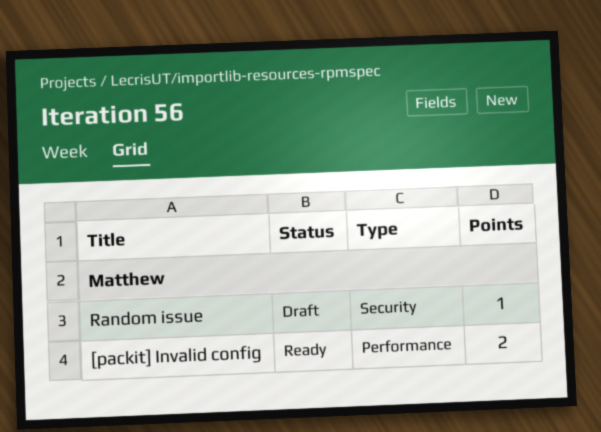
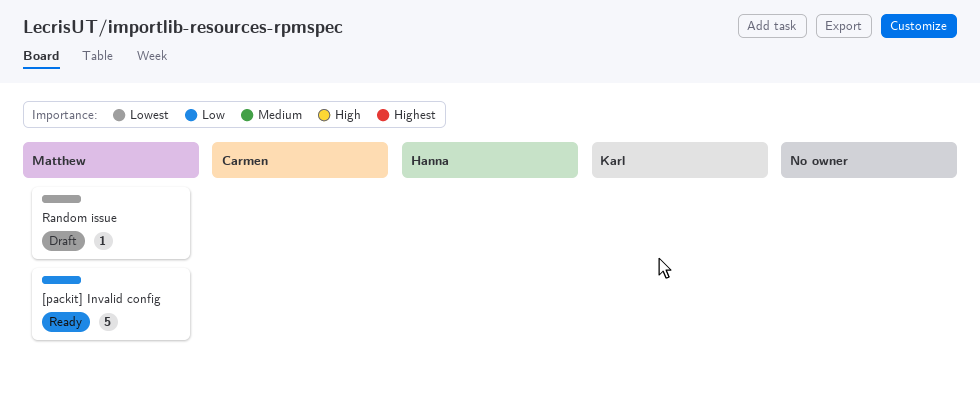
[packit] Invalid config, estimate: 2 -> 5

